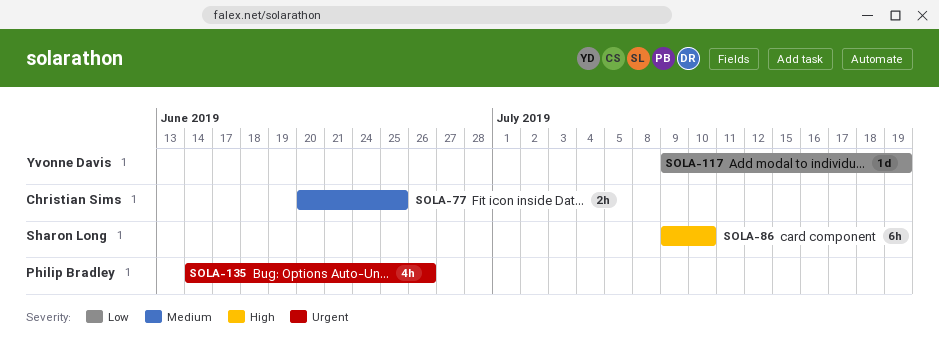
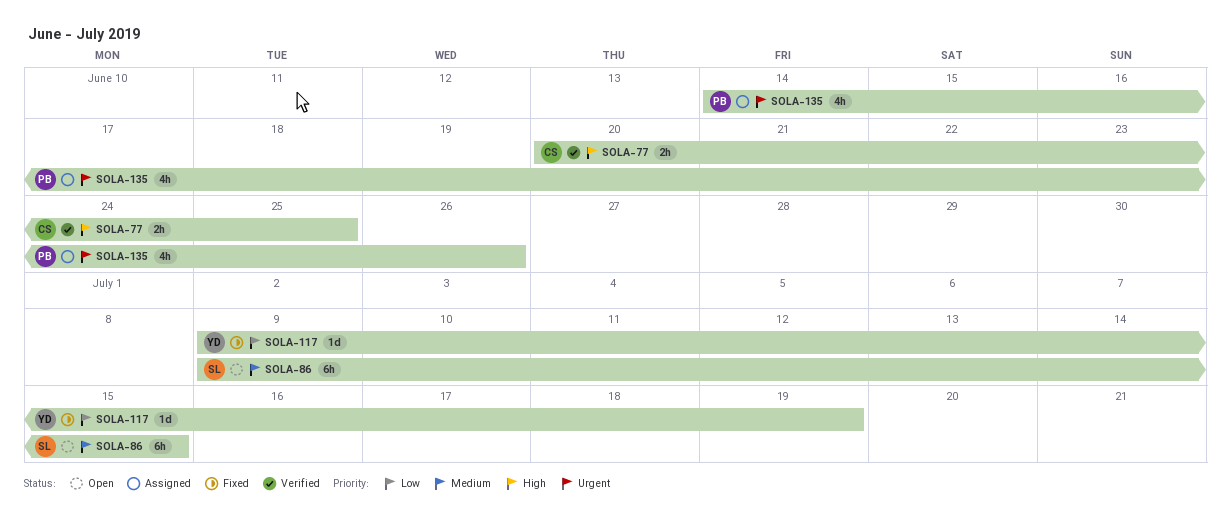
SOLA-77, priority: Medium -> High
SOLA-86, priority: High -> Medium
SOLA-86, due: Jul 10 -> Jul 15

